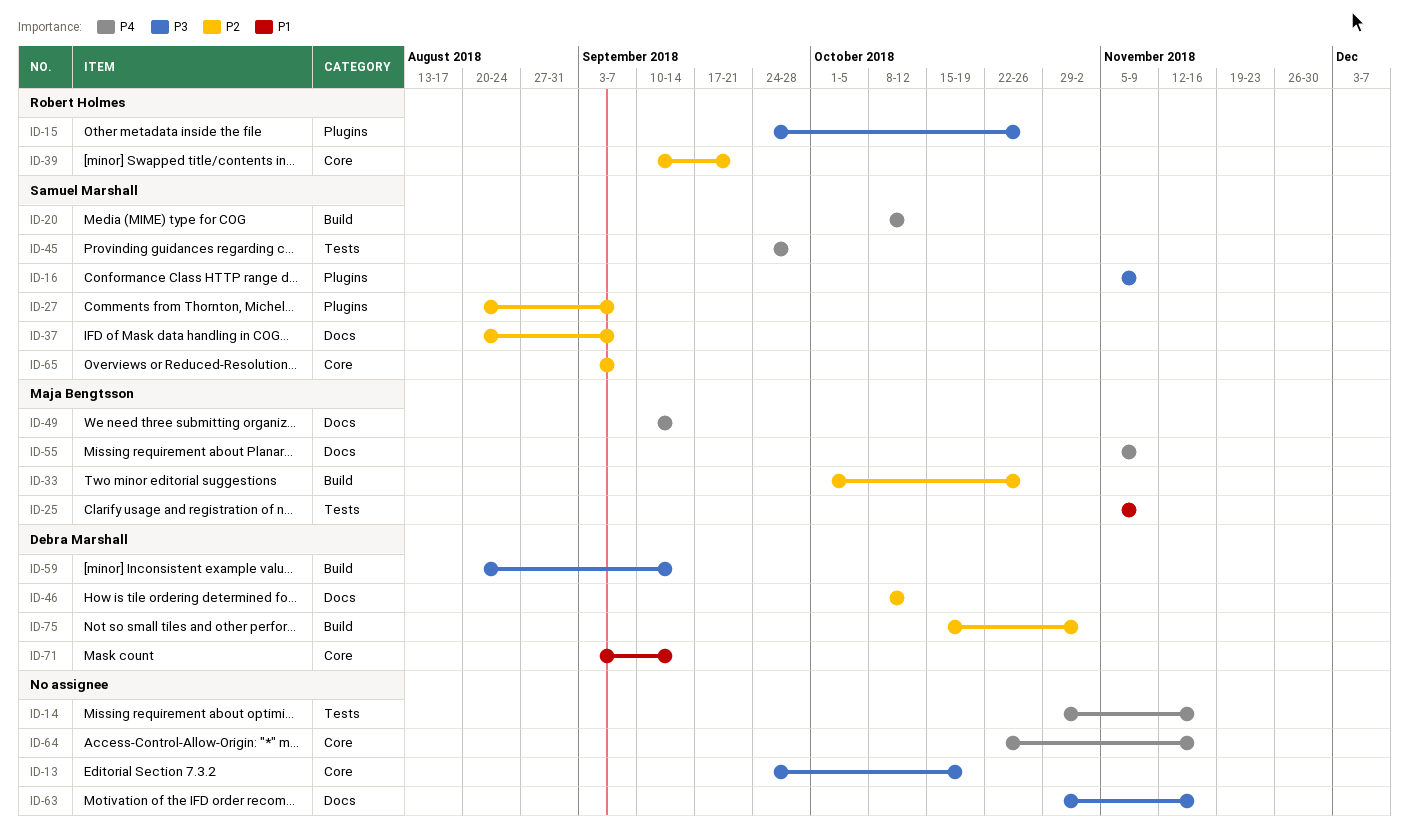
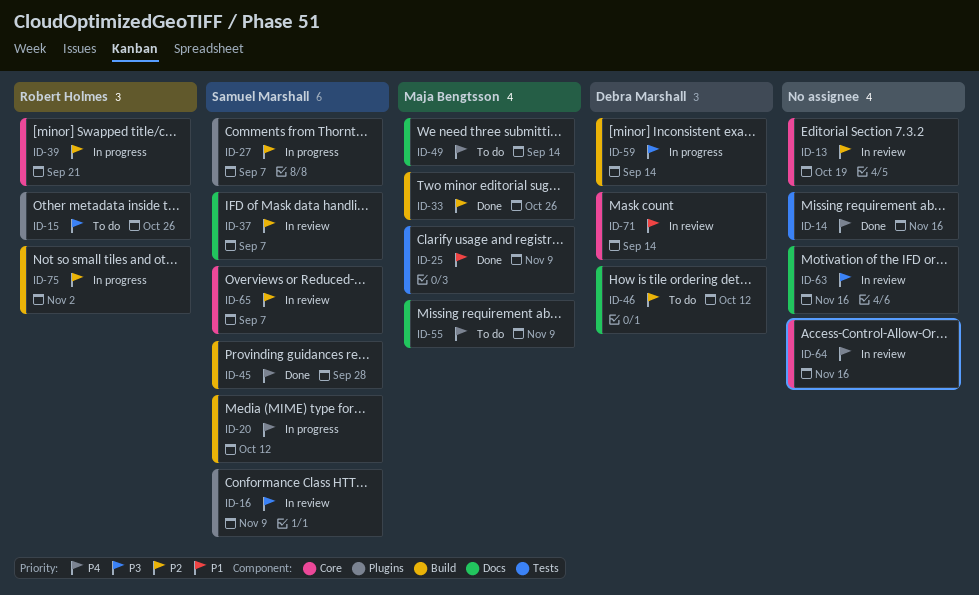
ID-13, priority: P3 -> P2
ID-45, label: Tests -> Build
ID-75, owner: Debra Marshall -> Robert Holmes

